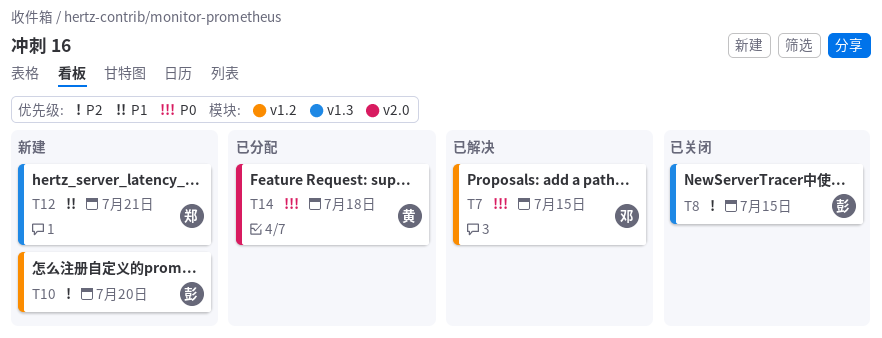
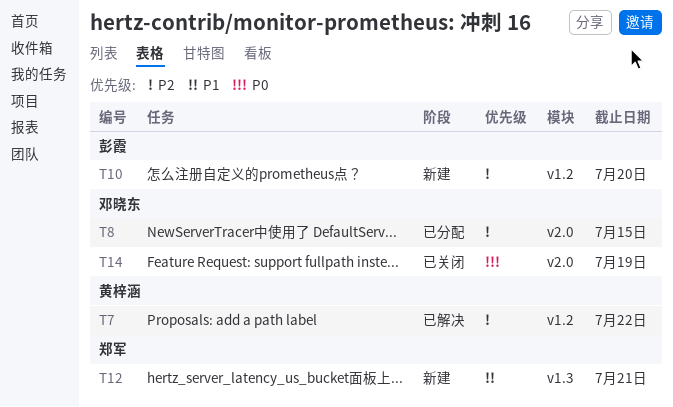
T7, owner: 邓晓东 -> 黄梓涵
T7, priority: P0 -> P2
T7, due: Jul 15 -> Jul 22
T8, status: 已关闭 -> 已分配
T8, owner: 彭霞 -> 邓晓东
T8, label: v1.3 -> v2.0
T14, status: 已分配 -> 已关闭
T14, owner: 黄梓涵 -> 邓晓东
T14, due: Jul 18 -> Jul 19

